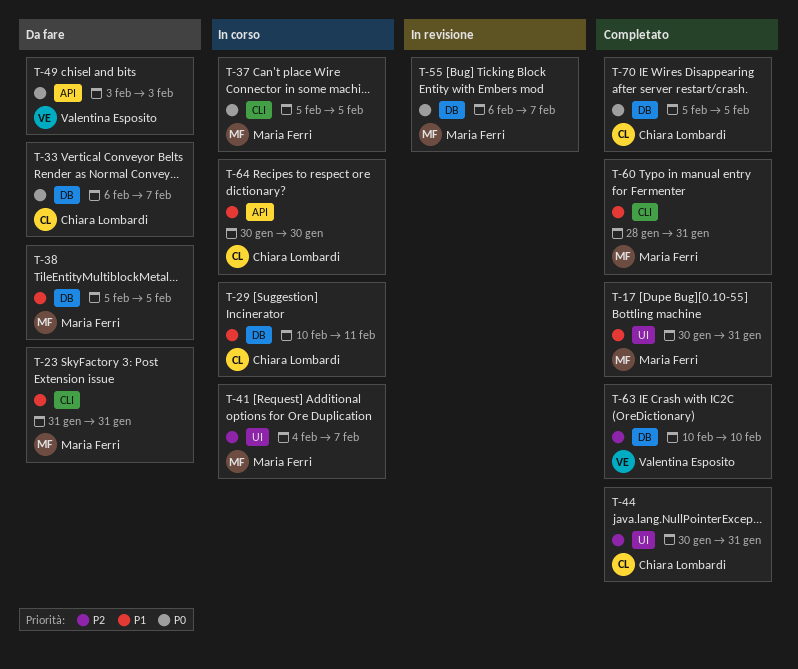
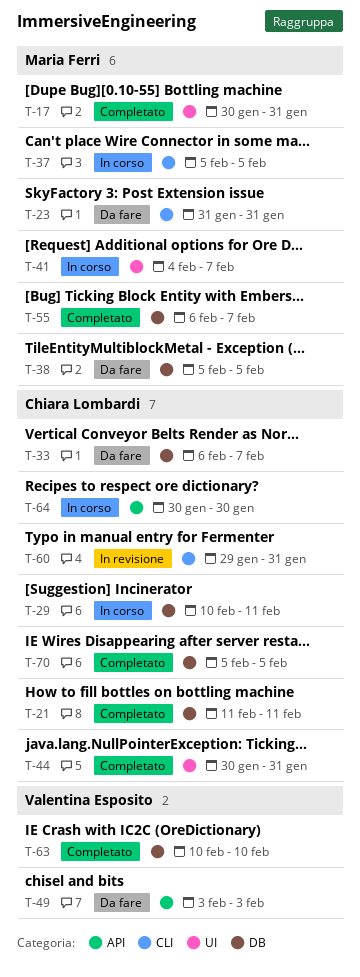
T-21: none -> present
T-55, status: In revisione -> Completato
T-60, status: Completato -> In revisione
T-60, owner: Maria Ferri -> Chiara Lombardi
T-60, start: Jan 28 -> Jan 29

